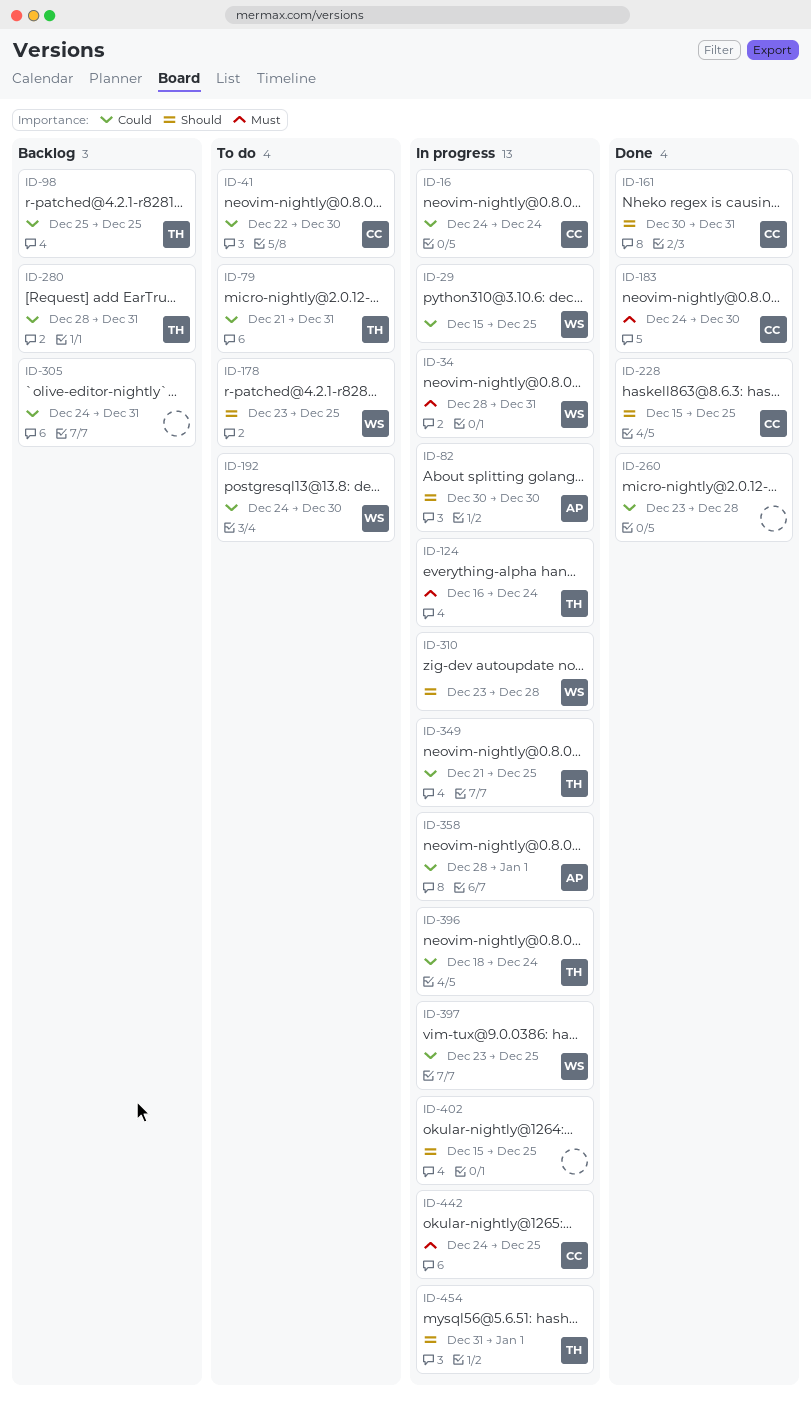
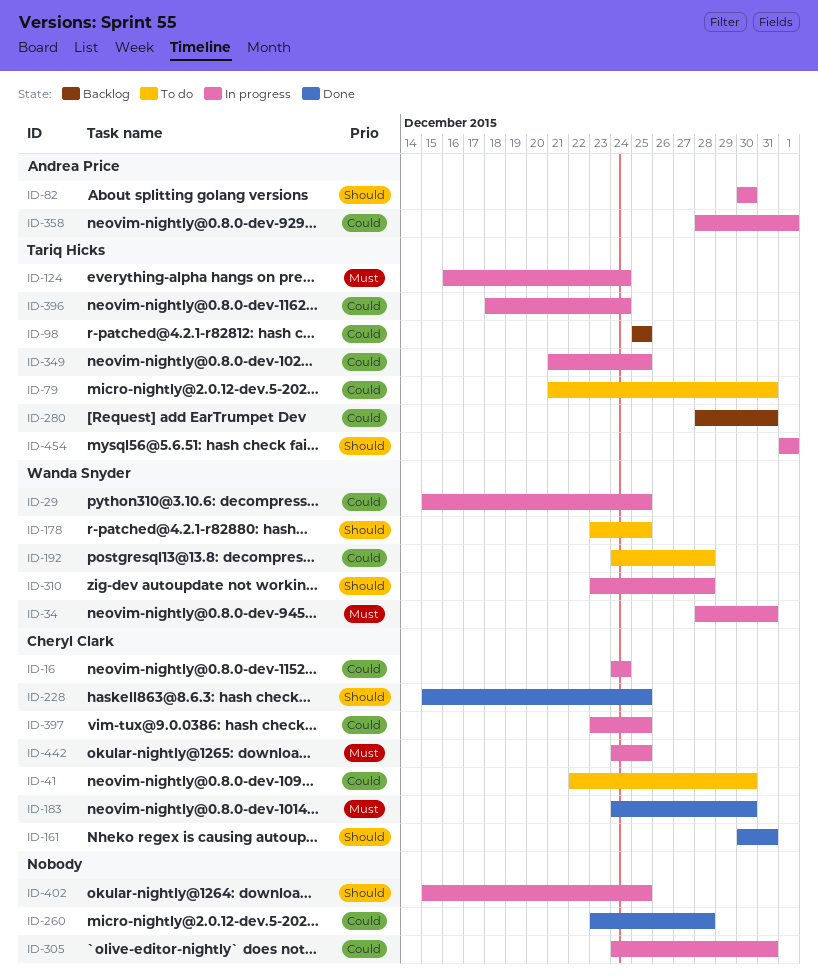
ID-192, due: Dec 30 -> Dec 28
ID-305, status: Backlog -> In progress
ID-397, owner: Wanda Snyder -> Cheryl Clark
ID-454, start: Dec 31 -> Jan 1

